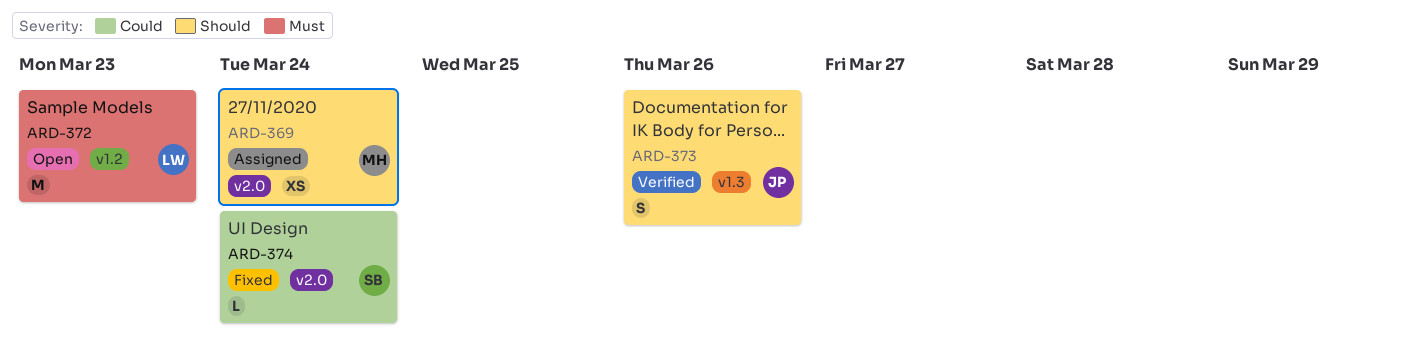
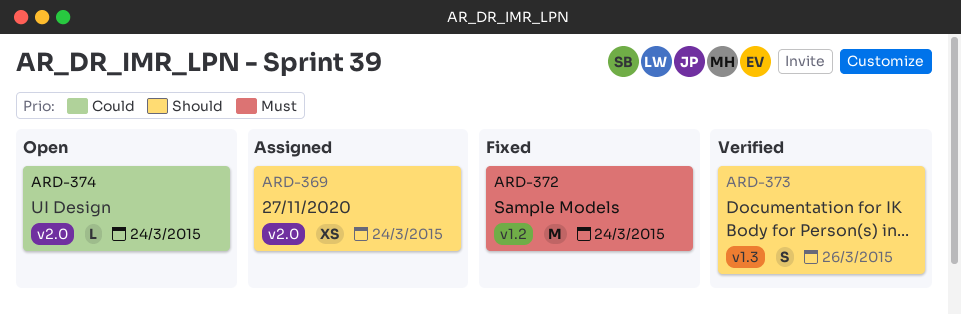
ARD-372, status: Open -> Fixed
ARD-372, due: Mar 23 -> Mar 24
ARD-374, status: Fixed -> Open

